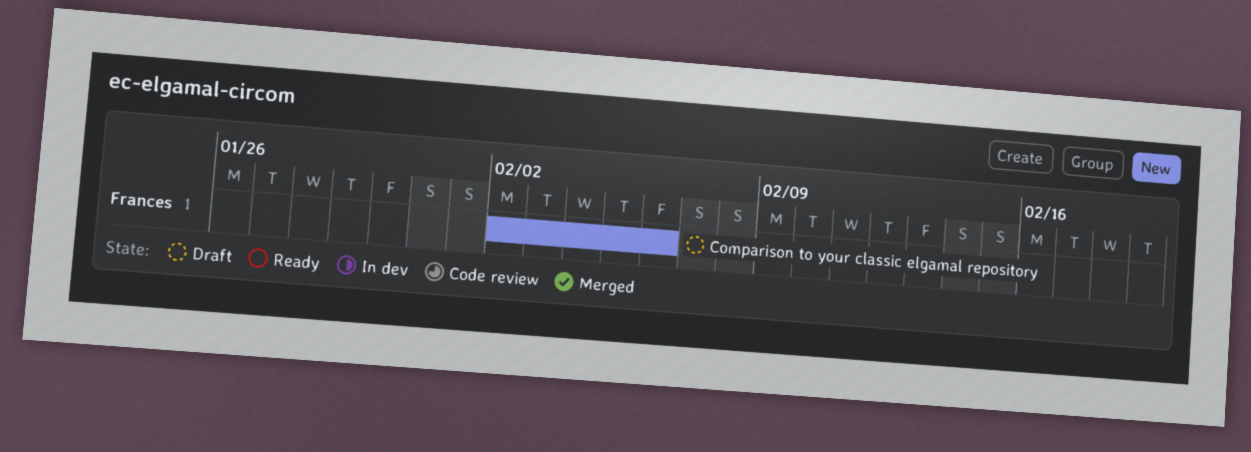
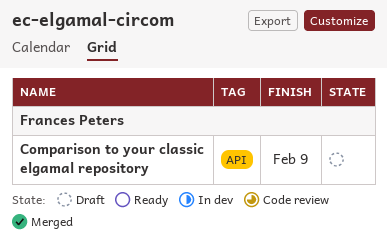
Comparison to your classic elgamal repository, due: Feb 6 -> Feb 9

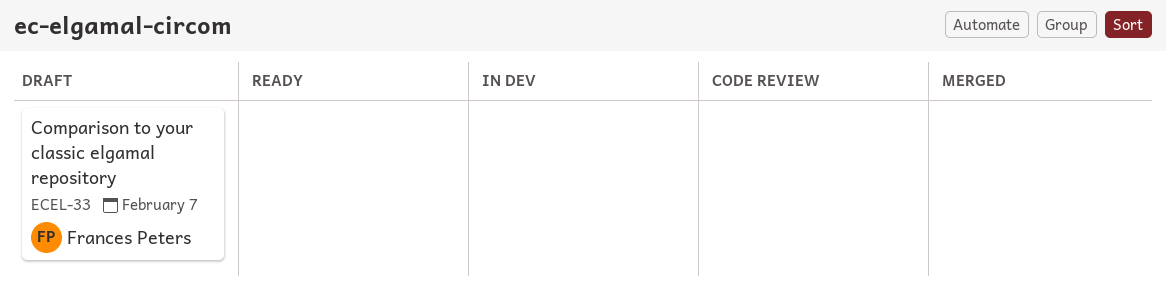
Comparison to your classic elgamal repository, due: Feb 9 -> Feb 7

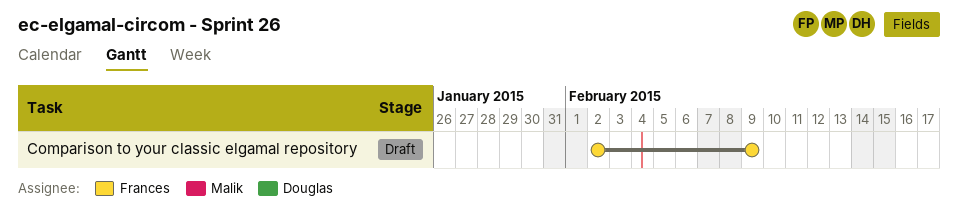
Comparison to your classic elgamal repository, due: Feb 7 -> Feb 9

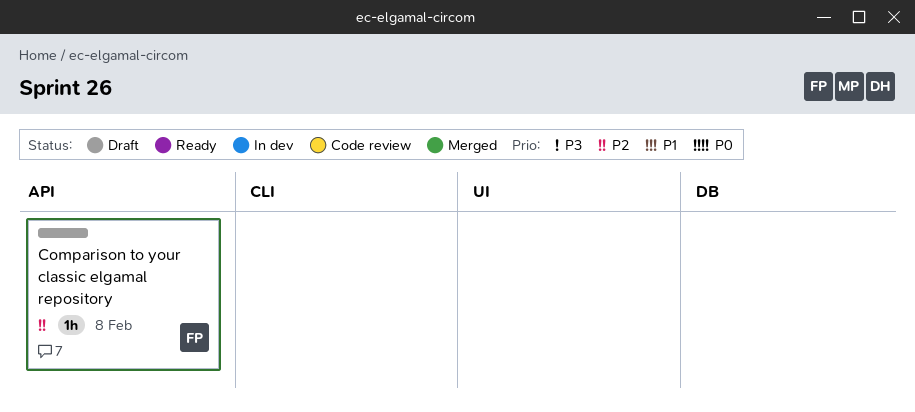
Comparison to your classic elgamal repository, due: Feb 9 -> Feb 8

